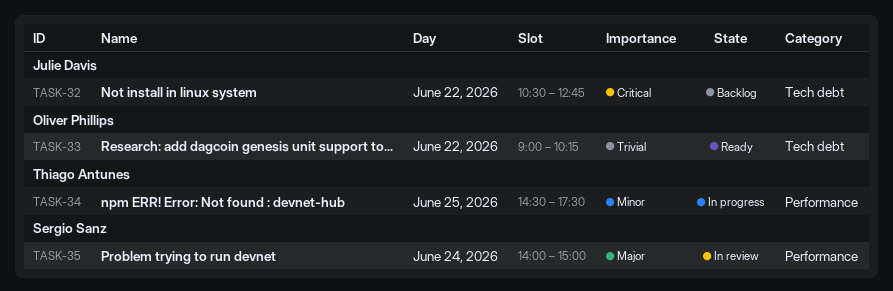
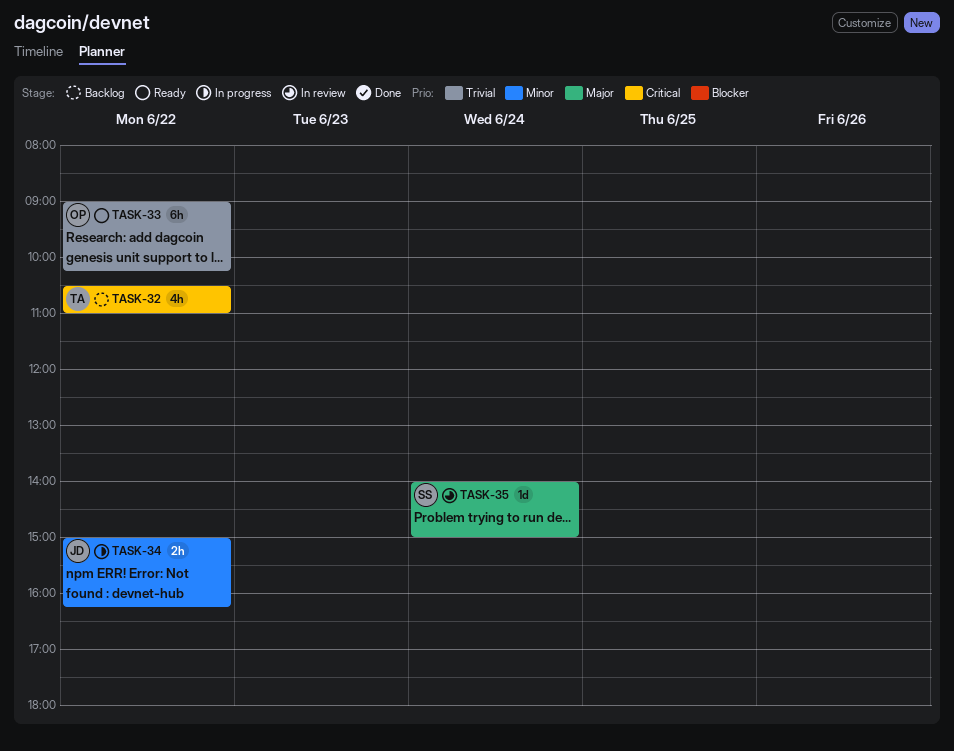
TASK-32, owner: Julie Davis -> Thiago Antunes
TASK-32, ends: 12:45 -> 11:00
TASK-34, owner: Thiago Antunes -> Julie Davis
TASK-34, day: Jun 25 -> Jun 22
TASK-34, begins: 14:30 -> 15:00
TASK-34, ends: 17:30 -> 16:15

